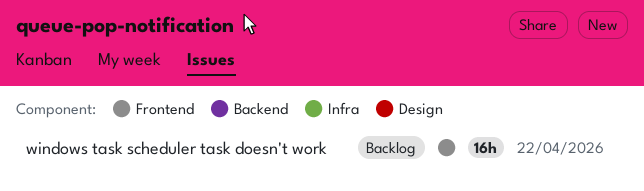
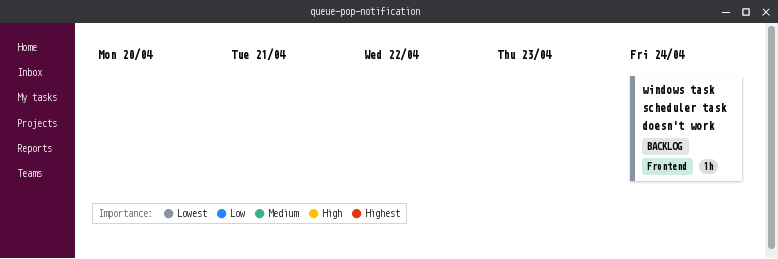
windows task scheduler task doesn't work, estimate: 16h -> 1h
windows task scheduler task doesn't work, due: Apr 22 -> Apr 24

